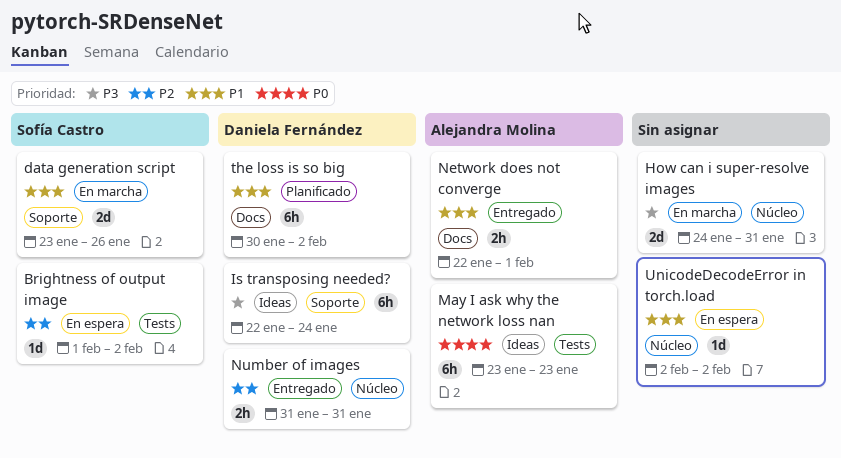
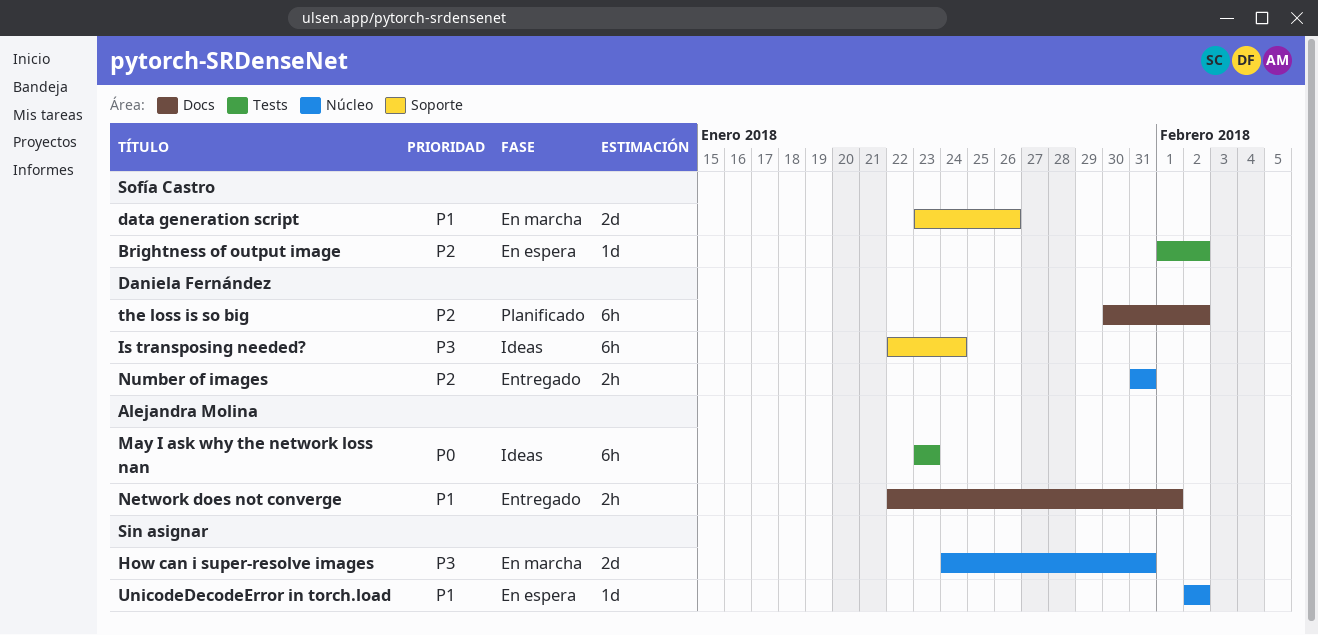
the loss is so big, priority: P1 -> P2

